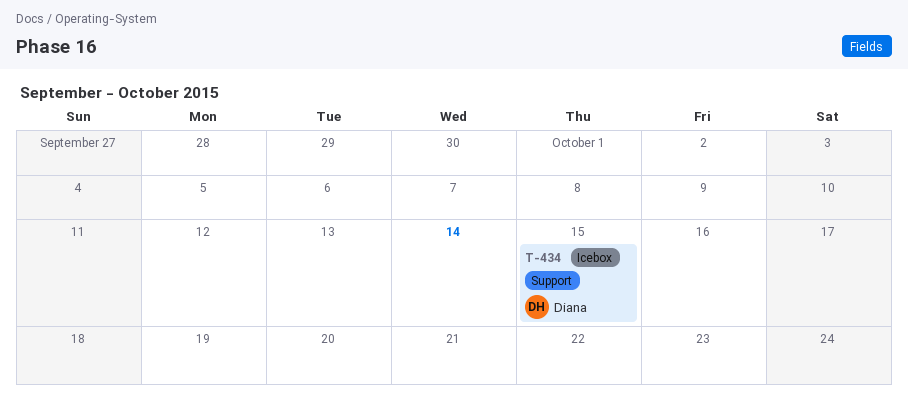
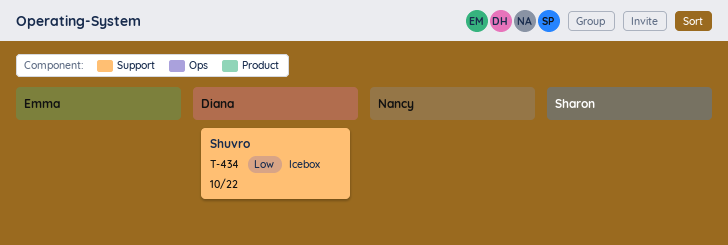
T-434, due: Oct 15 -> Oct 22

